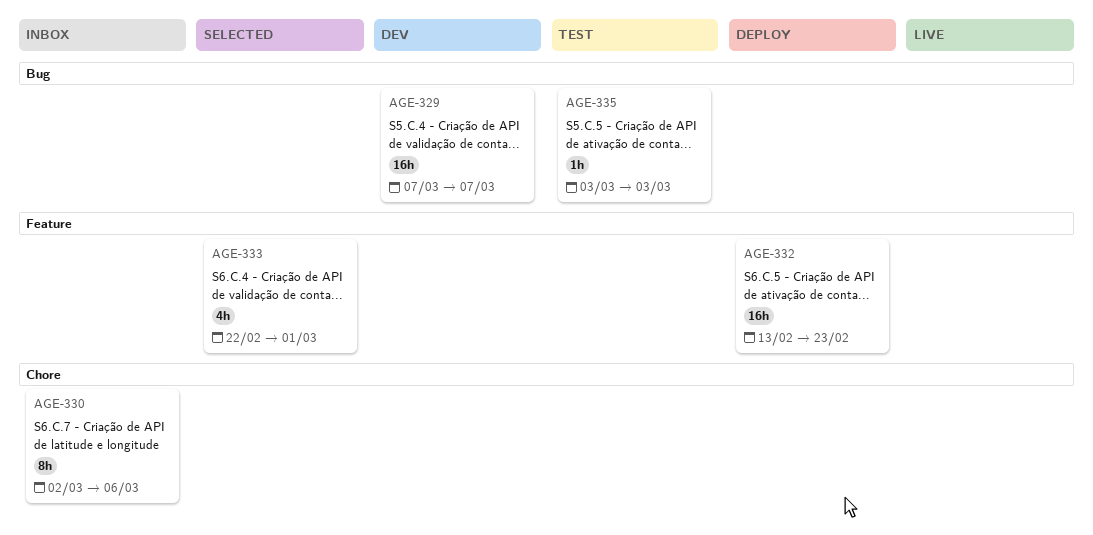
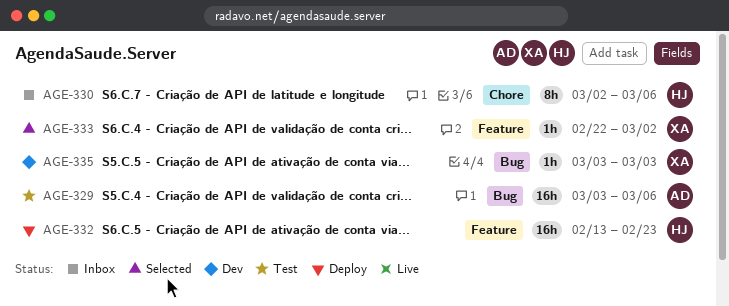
AGE-329, status: Dev -> Test
AGE-329, start: Mar 7 -> Mar 3
AGE-329, due: Mar 7 -> Mar 6
AGE-333, estimate: 4h -> 1h
AGE-333, due: Mar 1 -> Mar 2
AGE-335, status: Test -> Dev

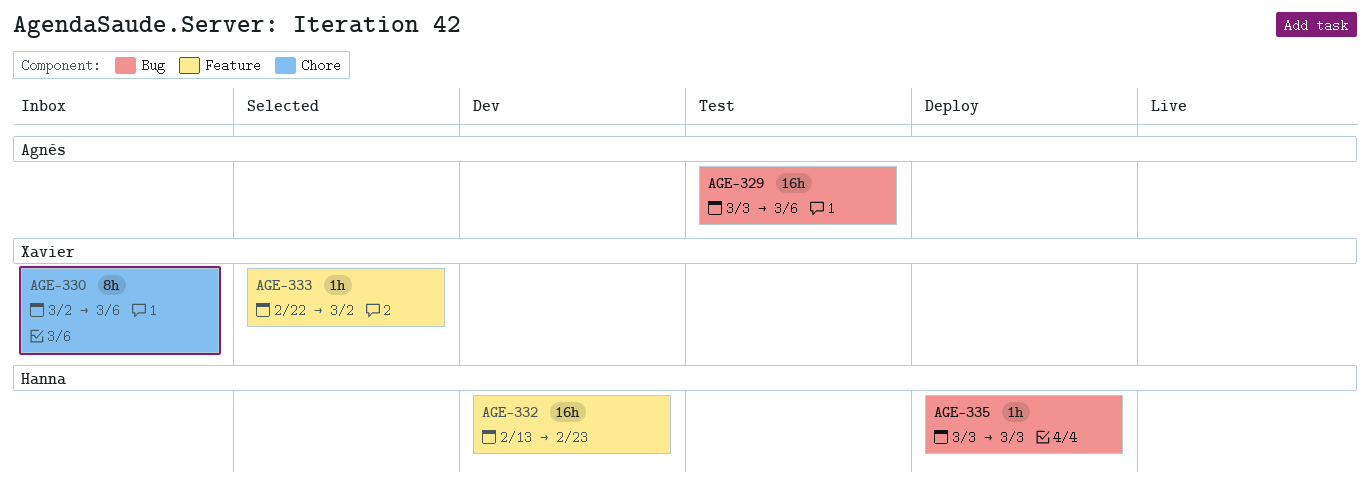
AGE-330, owner: Hanna -> Xavier
AGE-332, status: Deploy -> Dev
AGE-335, status: Dev -> Deploy
AGE-335, owner: Xavier -> Hanna

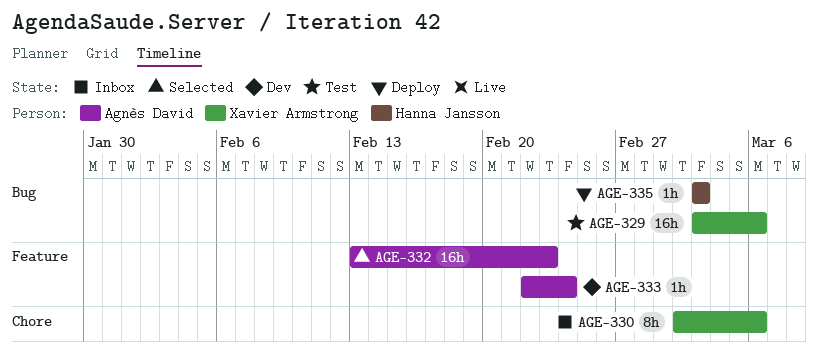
AGE-329, owner: Agnès David -> Xavier Armstrong
AGE-332, status: Dev -> Selected
AGE-332, owner: Hanna Jansson -> Agnès David
AGE-333, status: Selected -> Dev
AGE-333, owner: Xavier Armstrong -> Agnès David
AGE-333, due: Mar 2 -> Feb 24

